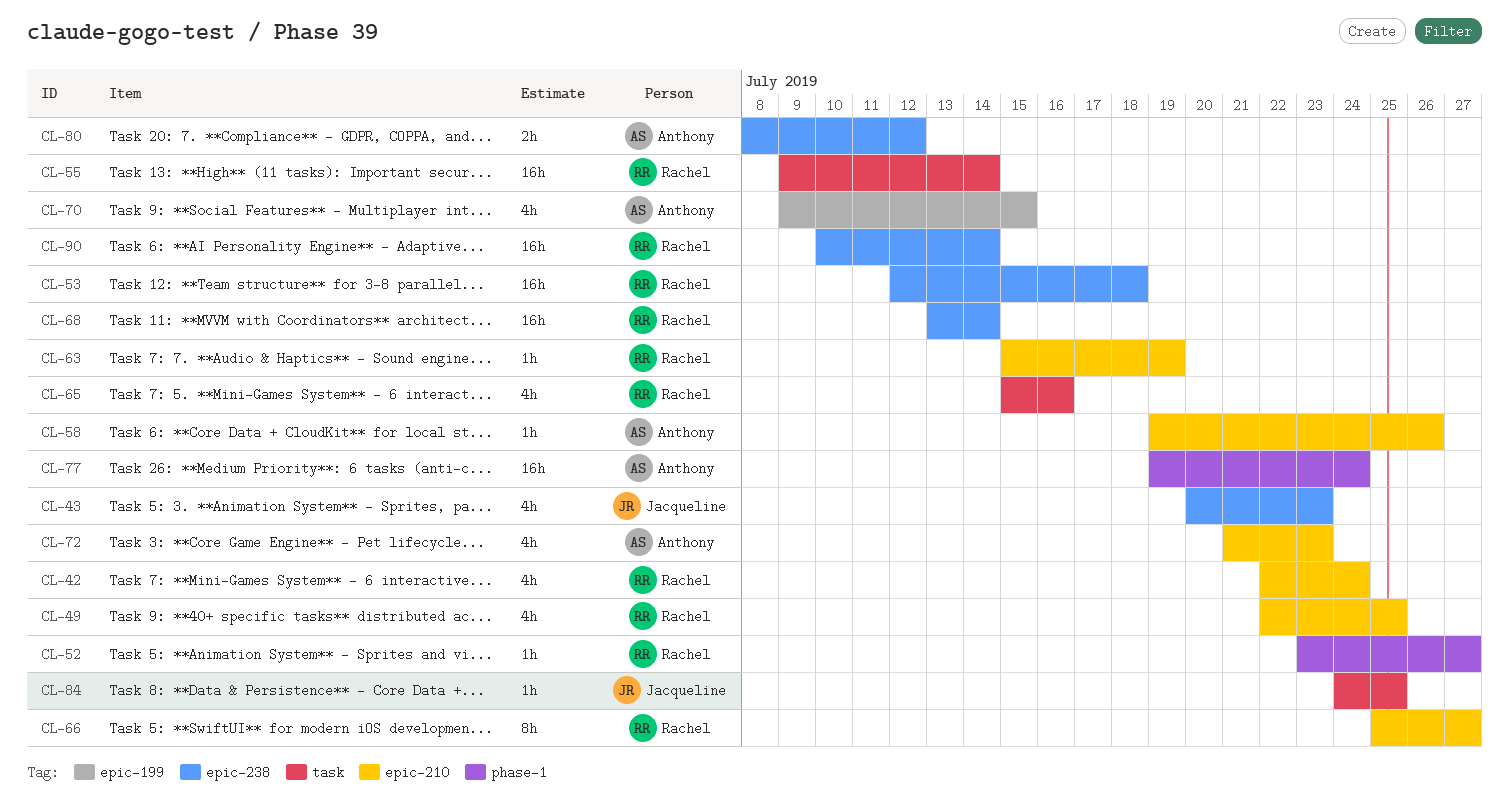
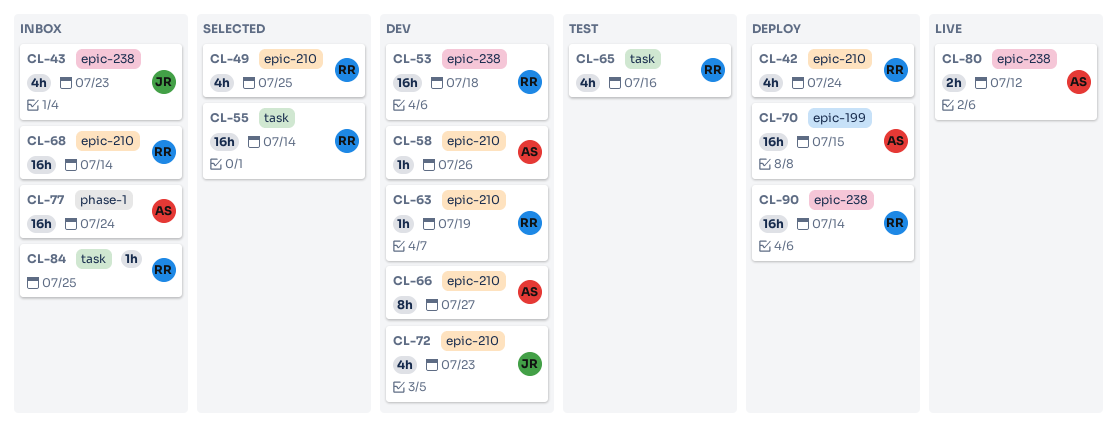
CL-52: present -> none
CL-66, owner: Rachel -> Anthony
CL-68, label: epic-238 -> epic-210
CL-70, estimate: 4h -> 16h
CL-72, owner: Anthony -> Jacqueline
CL-84, owner: Jacqueline -> Rachel

